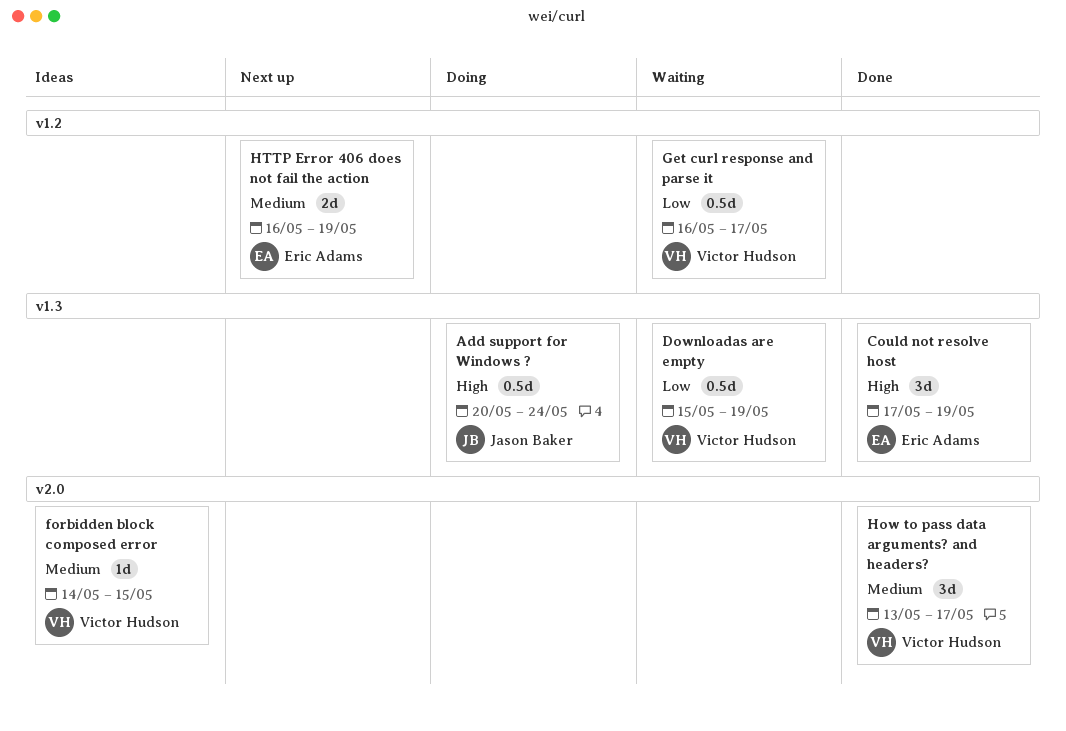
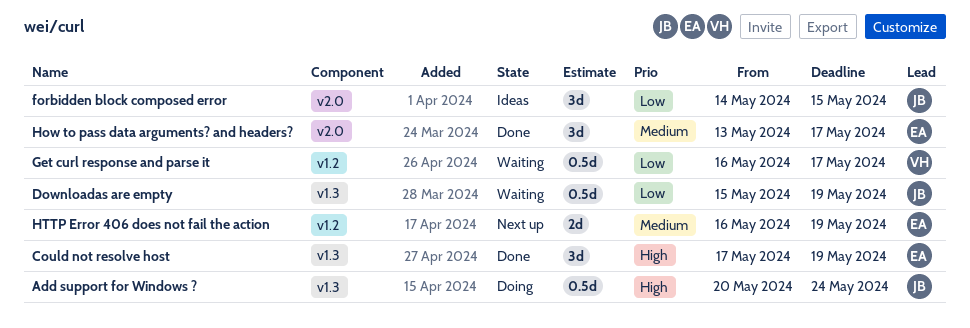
Downloadas are empty, owner: Victor Hudson -> Jason Baker
forbidden block composed error, owner: Victor Hudson -> Jason Baker
forbidden block composed error, priority: Medium -> Low
forbidden block composed error, estimate: 1d -> 3d
How to pass data arguments? and headers?, owner: Victor Hudson -> Eric Adams

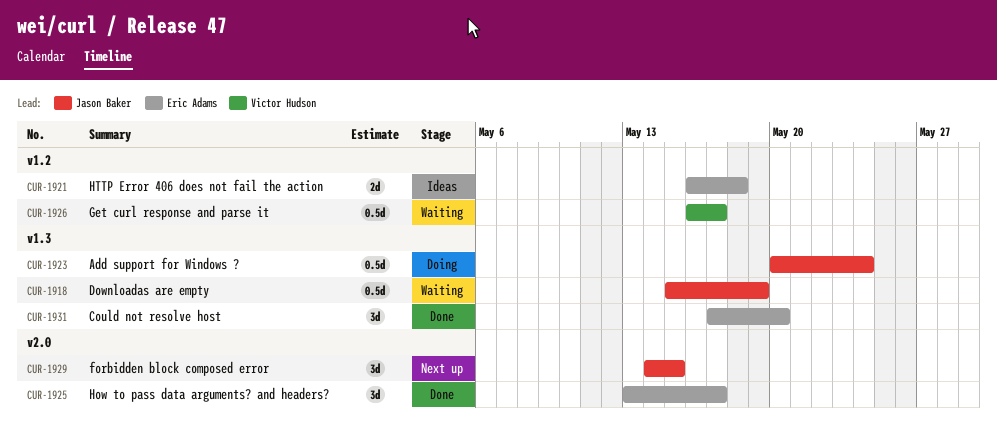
Could not resolve host, due: May 19 -> May 20
forbidden block composed error, status: Ideas -> Next up
HTTP Error 406 does not fail the action, status: Next up -> Ideas
HTTP Error 406 does not fail the action, due: May 19 -> May 18

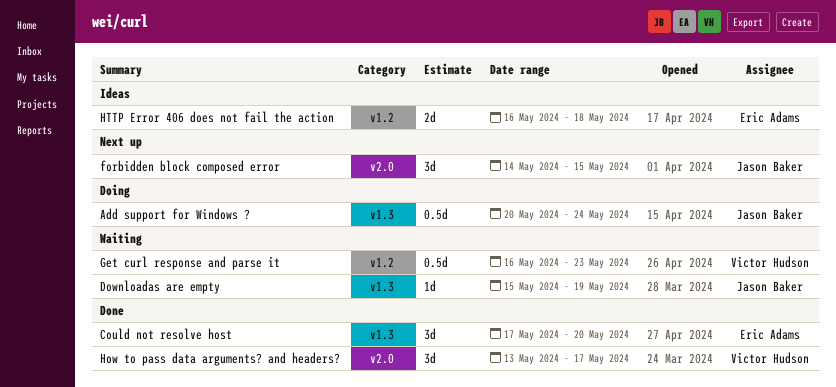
Downloadas are empty, estimate: 0.5d -> 1d
Get curl response and parse it, due: May 17 -> May 23
How to pass data arguments? and headers?, owner: Eric Adams -> Victor Hudson

